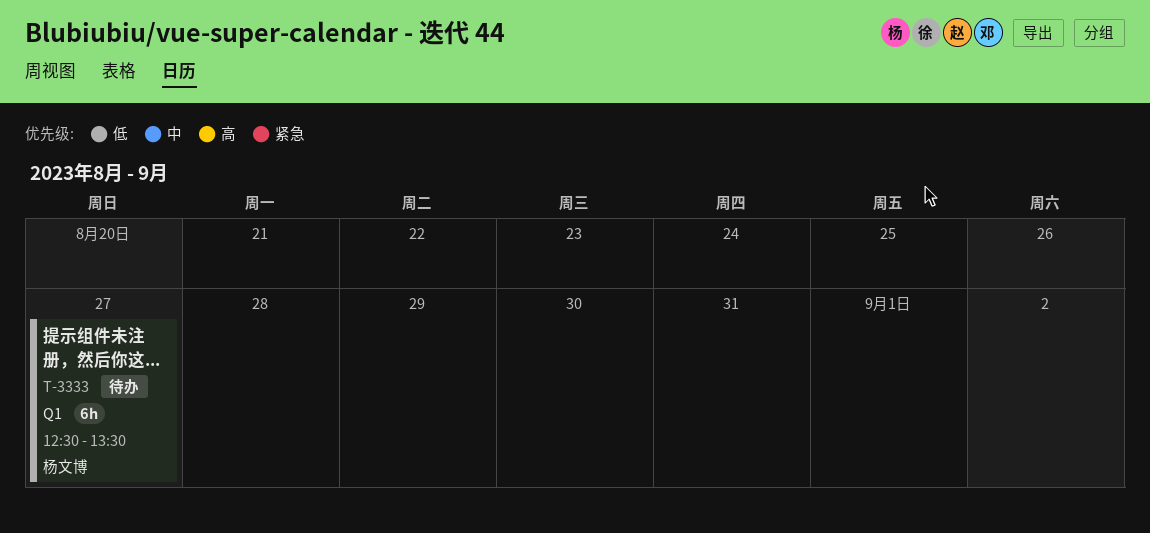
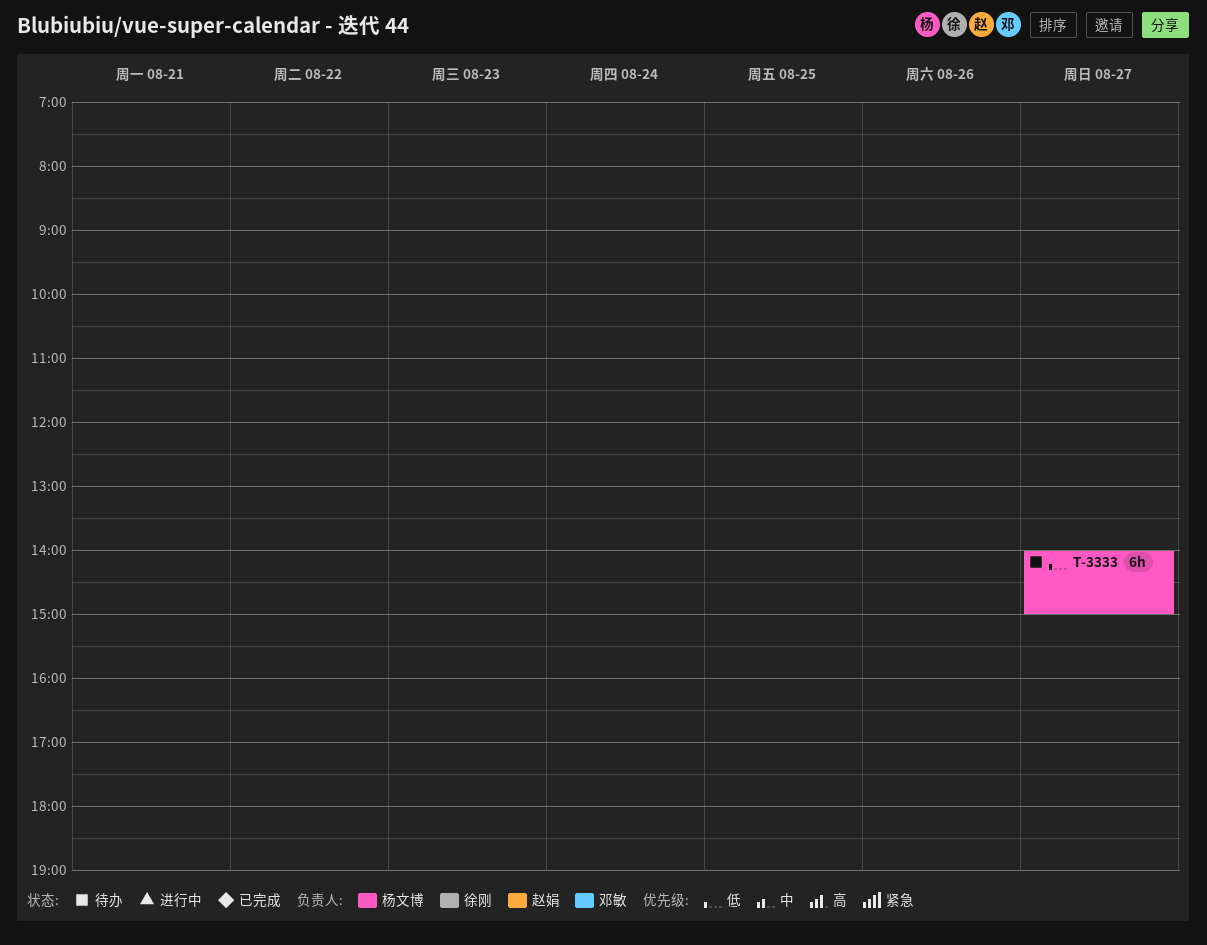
T-3333, begins: 12:30 -> 14:00
T-3333, ends: 13:30 -> 15:00

